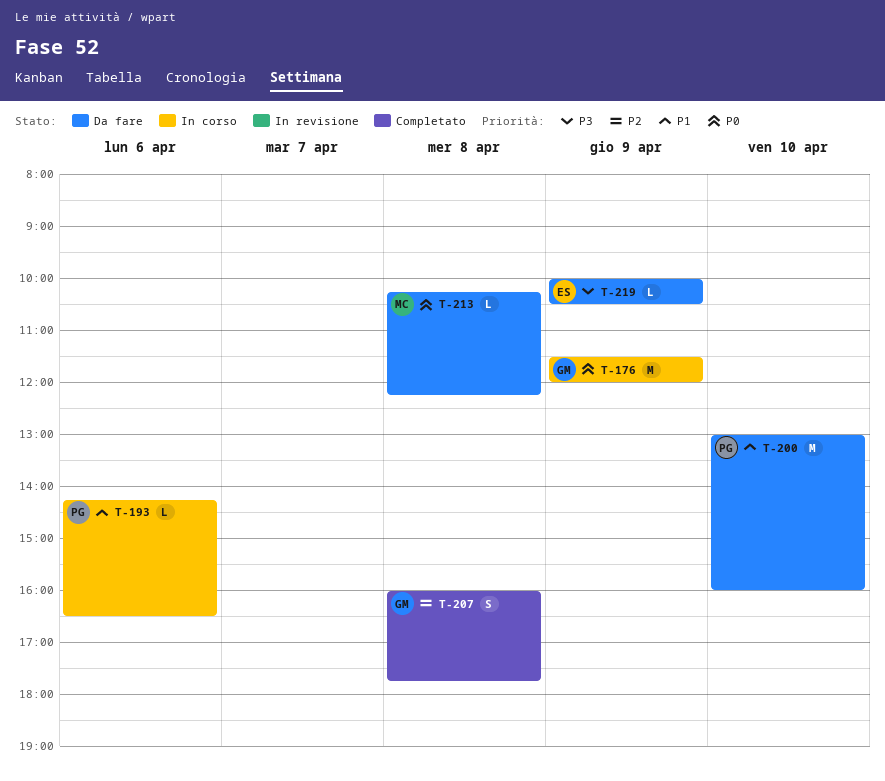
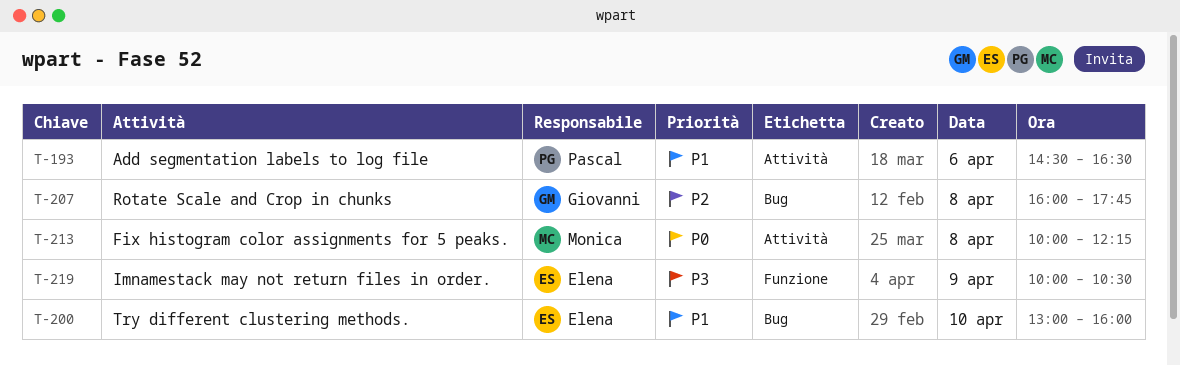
T-176: present -> none
T-193, begins: 14:15 -> 14:30
T-200, owner: Pascal -> Elena
T-213, begins: 10:15 -> 10:00

